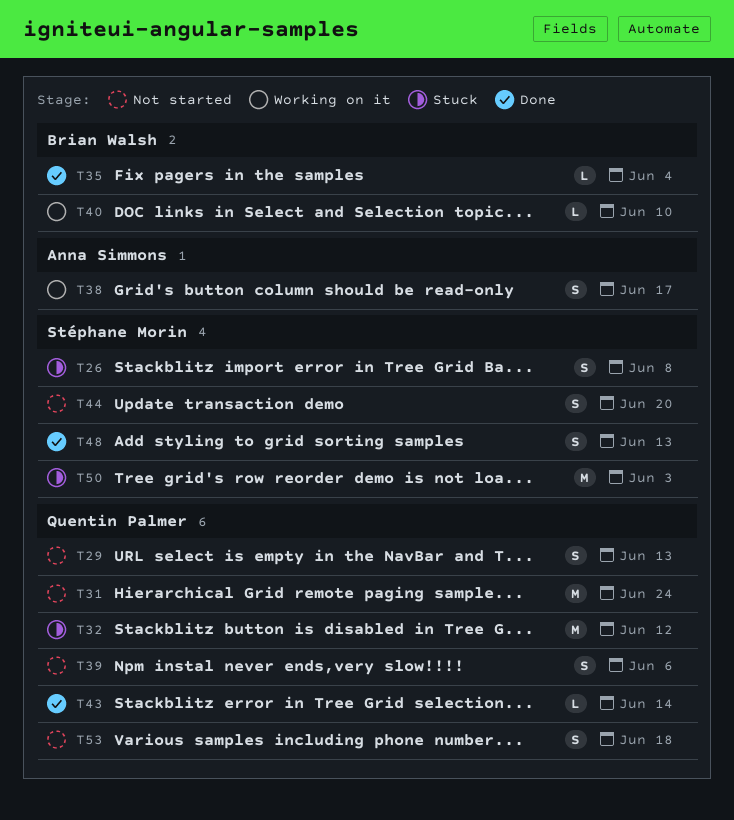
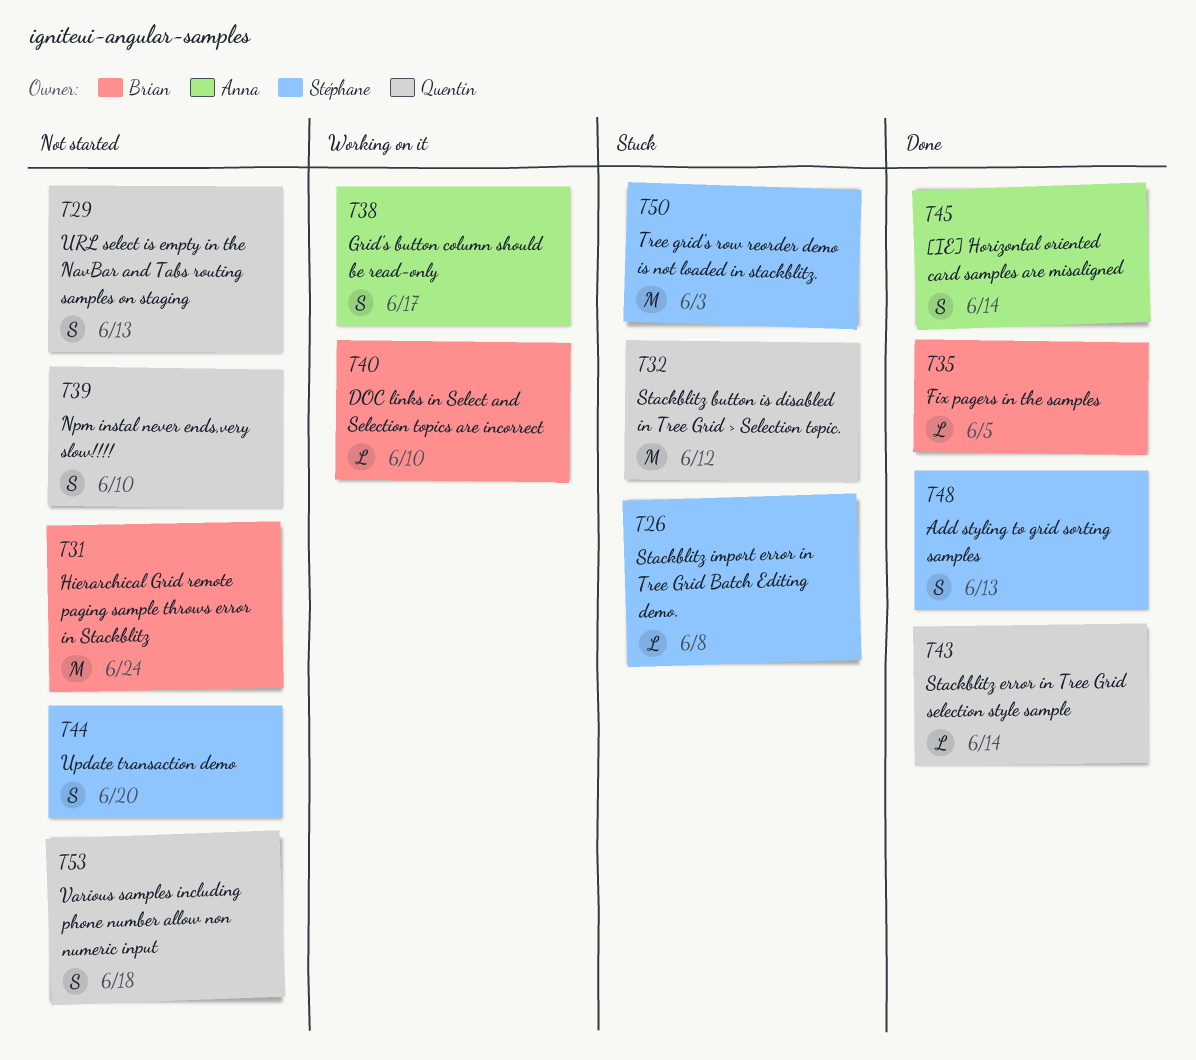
T26, estimate: S -> L
T31, owner: Quentin Palmer -> Brian Walsh
T35, due: Jun 4 -> Jun 5
T39, due: Jun 6 -> Jun 10
T45: none -> present

